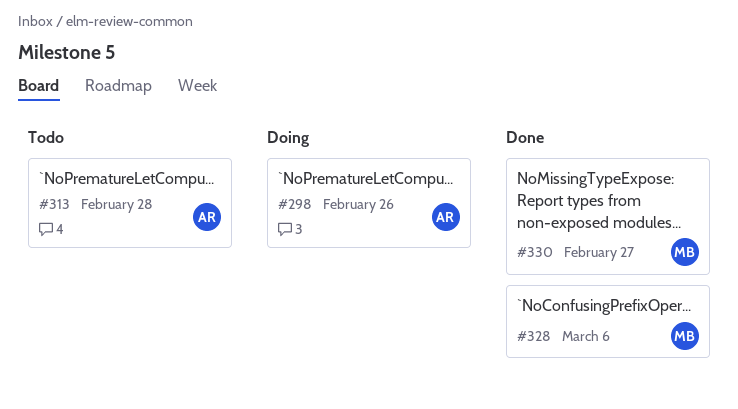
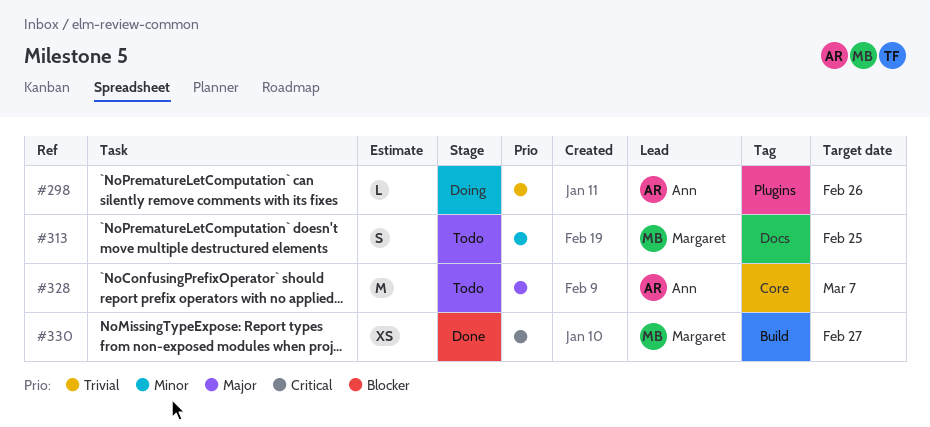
#313, owner: Ann -> Margaret
#313, due: Feb 28 -> Feb 25
#328, status: Done -> Todo
#328, owner: Margaret -> Ann
#328, due: Mar 6 -> Mar 7

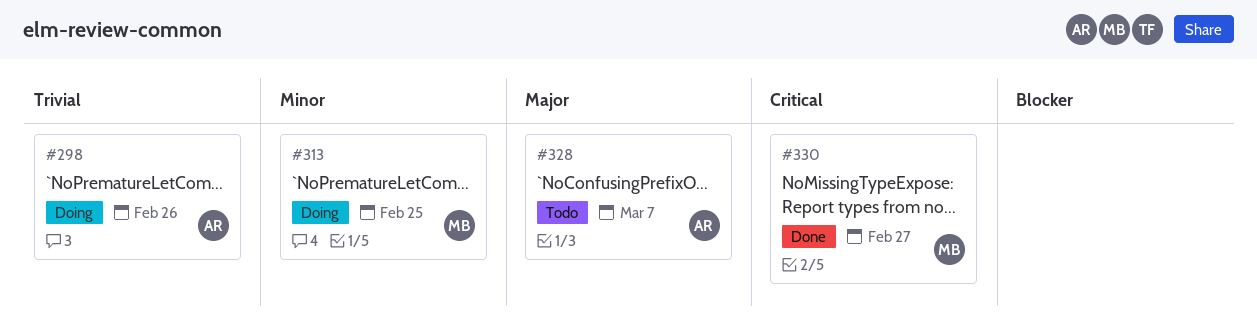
#313, status: Todo -> Doing

